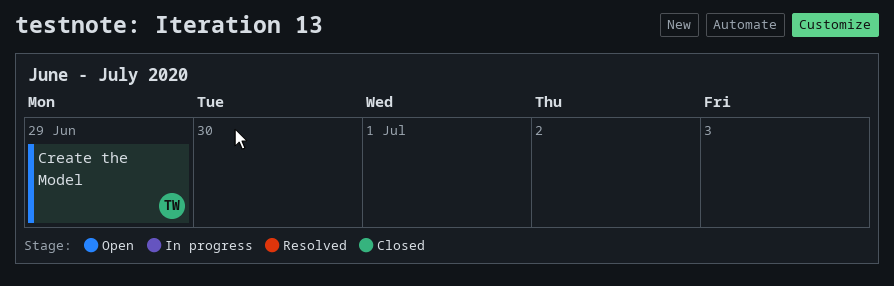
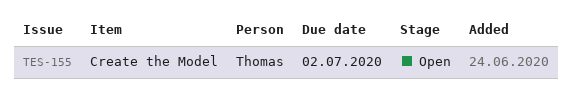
Create the Model, due: Jun 29 -> Jul 2

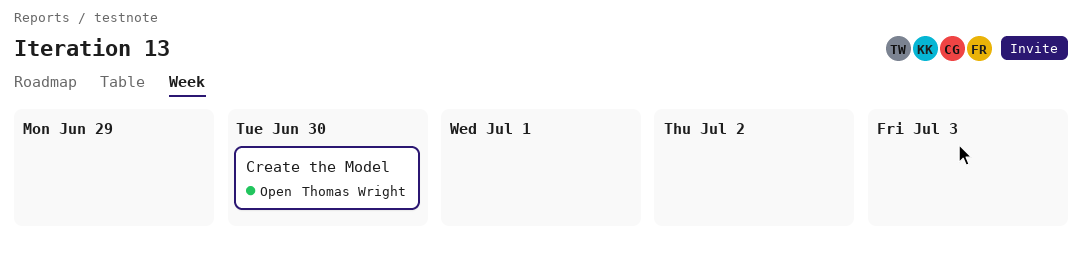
Create the Model, due: Jul 2 -> Jun 30

